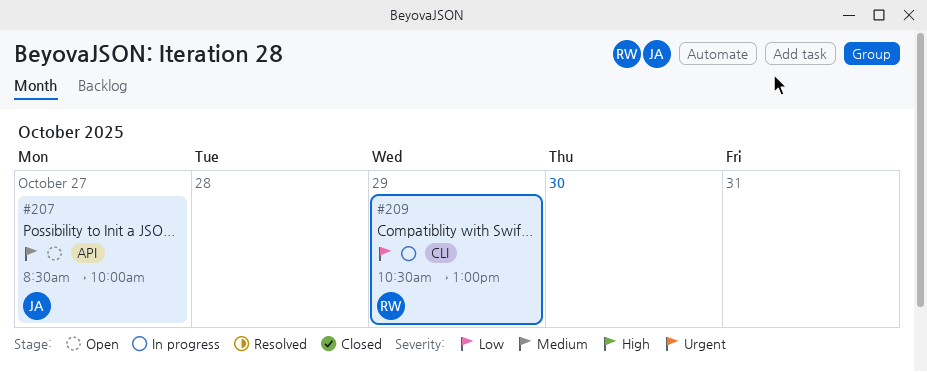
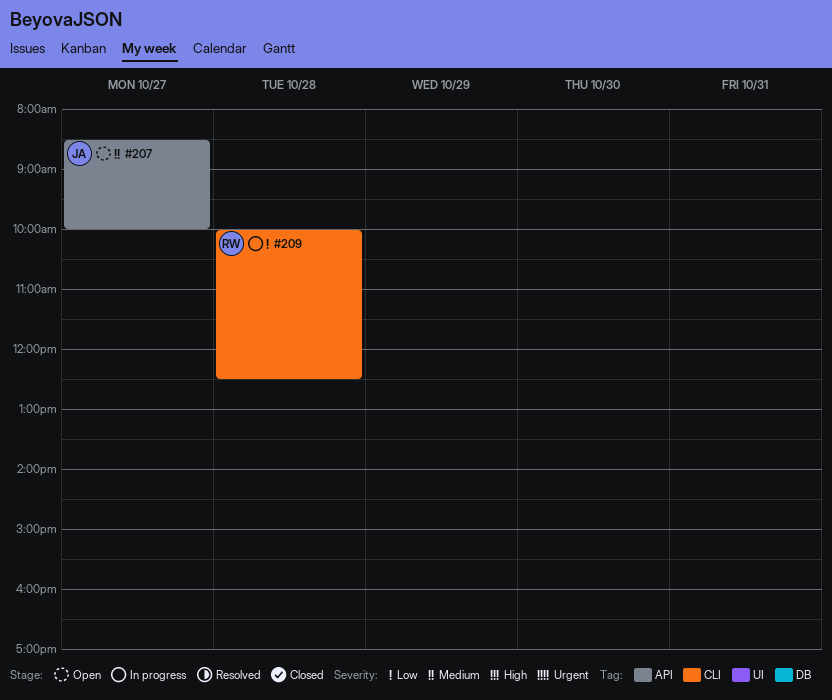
#209, day: Oct 29 -> Oct 28
#209, begins: 10:30 -> 10:00
#209, ends: 13:00 -> 12:30

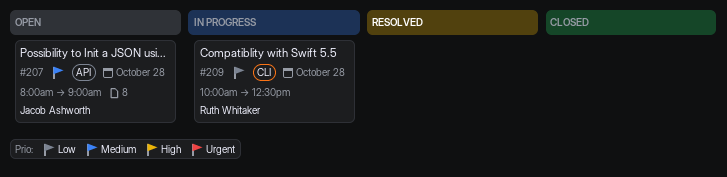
#207, day: Oct 27 -> Oct 28
#207, begins: 08:30 -> 08:00
#207, ends: 10:00 -> 09:00

